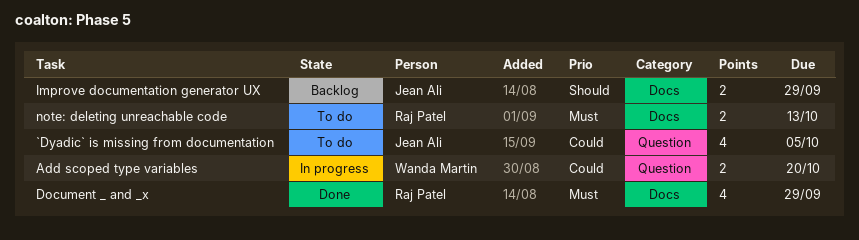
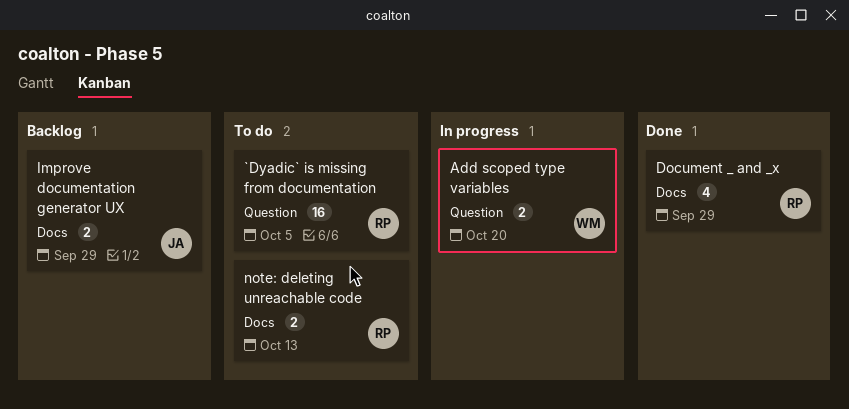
`Dyadic` is missing from documentation, owner: Jean Ali -> Raj Patel
`Dyadic` is missing from documentation, estimate: 4 -> 16

